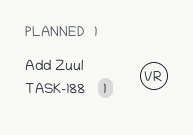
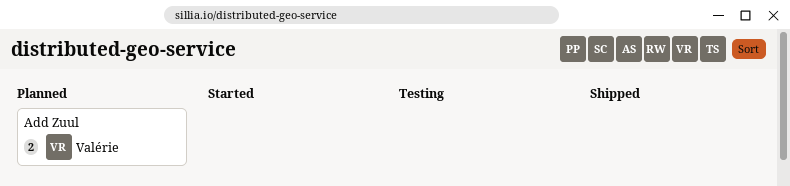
Add Zuul, estimate: 1 -> 2

